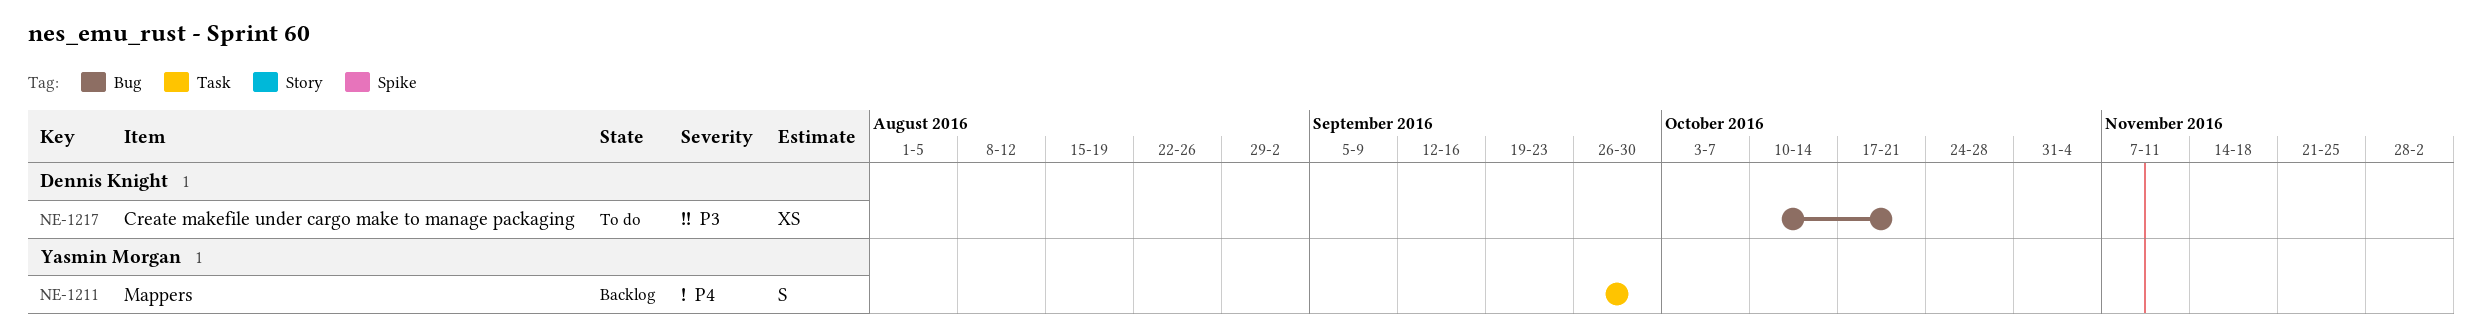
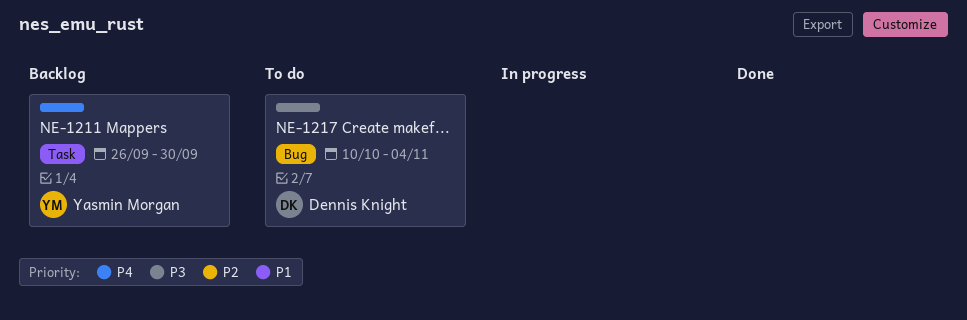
NE-1217, due: Oct 21 -> Nov 4

